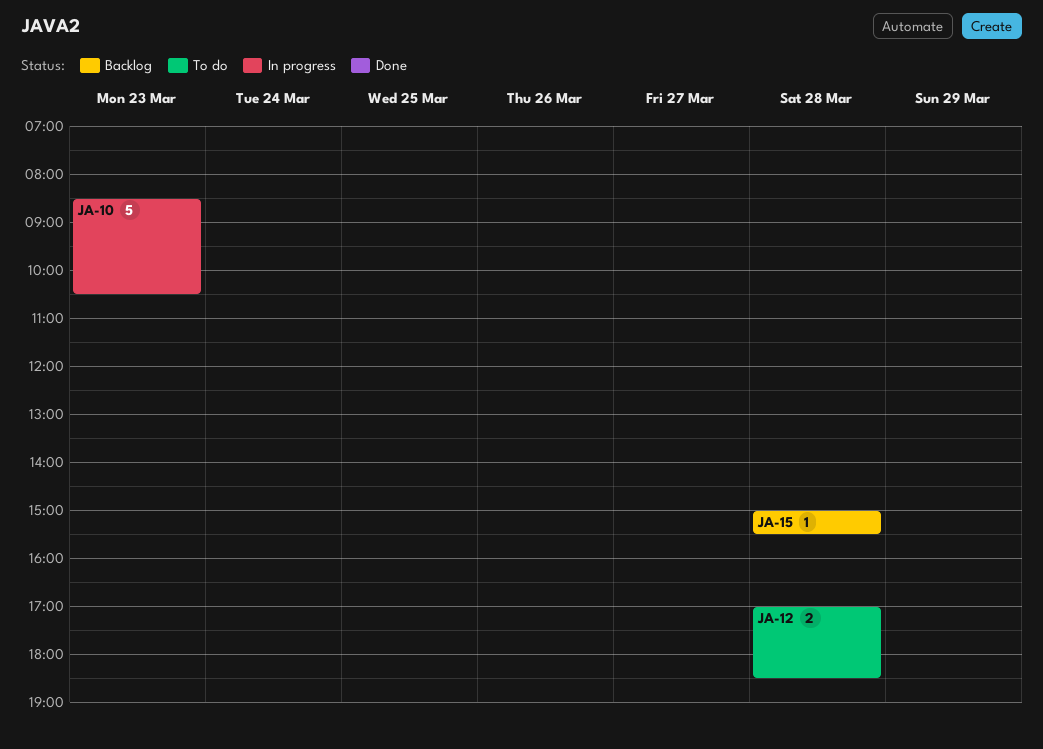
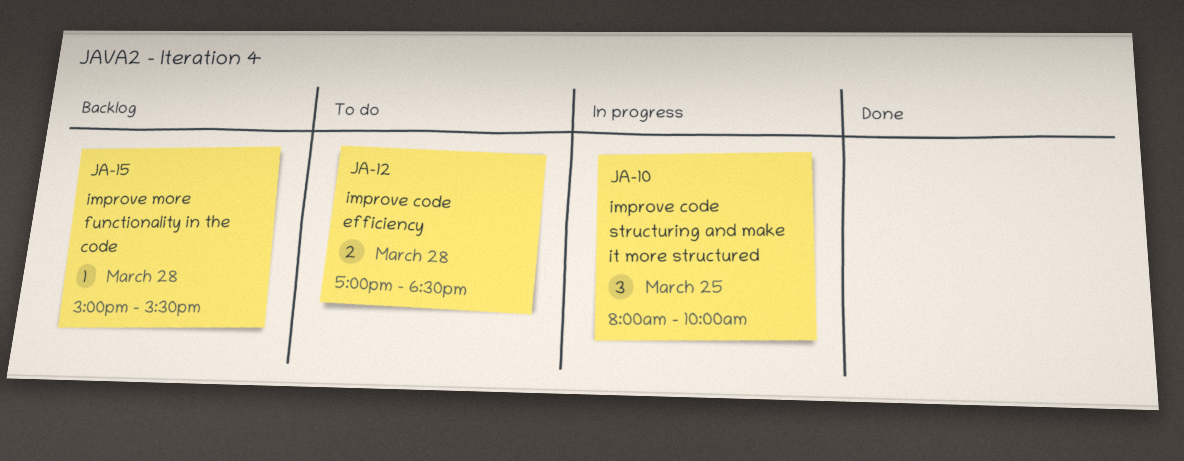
JA-10, estimate: 5 -> 3
JA-10, day: Mar 23 -> Mar 25
JA-10, begins: 08:30 -> 08:00
JA-10, ends: 10:30 -> 10:00

